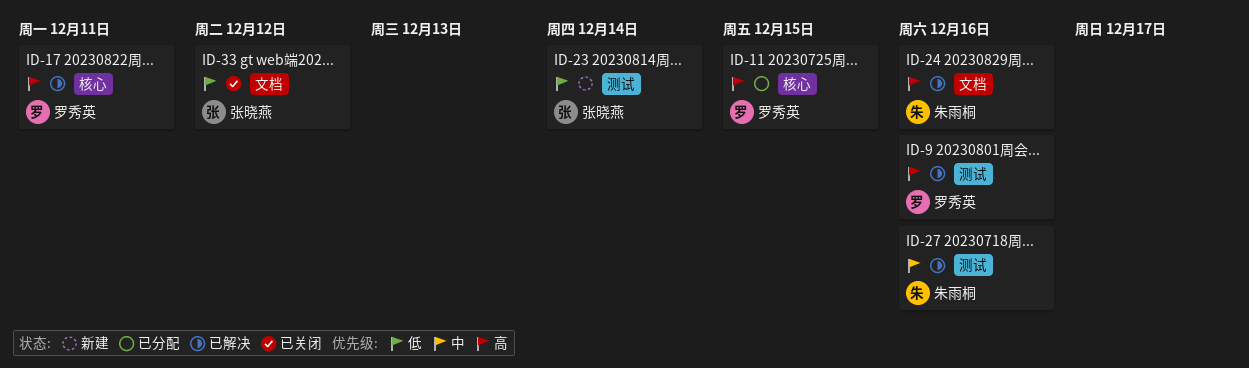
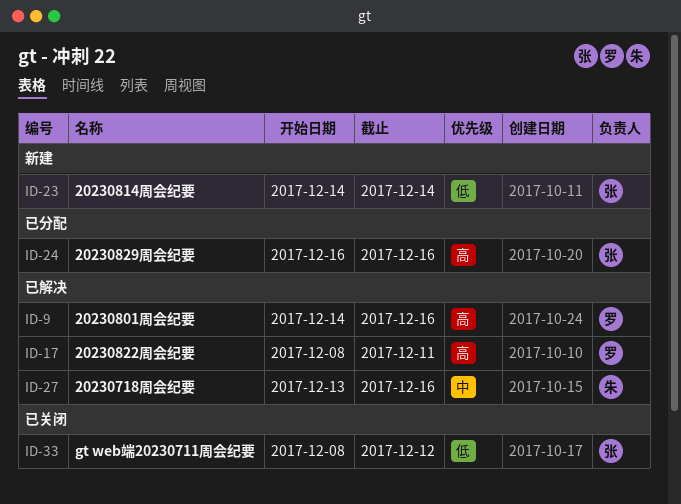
ID-11: present -> none
ID-24, status: 已解决 -> 已分配
ID-24, owner: 朱雨桐 -> 张晓燕

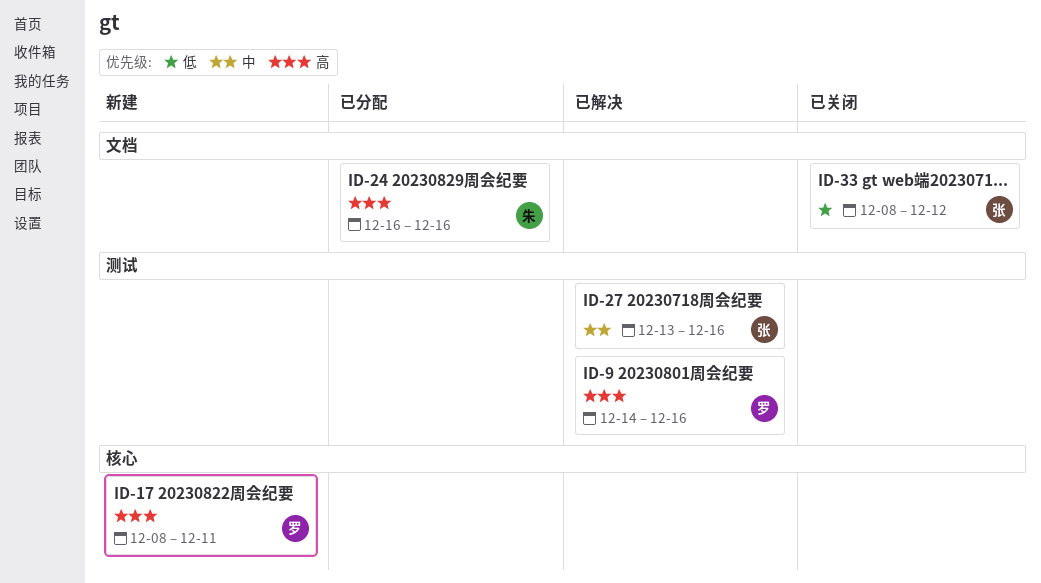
ID-17, status: 已解决 -> 新建
ID-23: present -> none
ID-24, owner: 张 -> 朱
ID-27, owner: 朱 -> 张

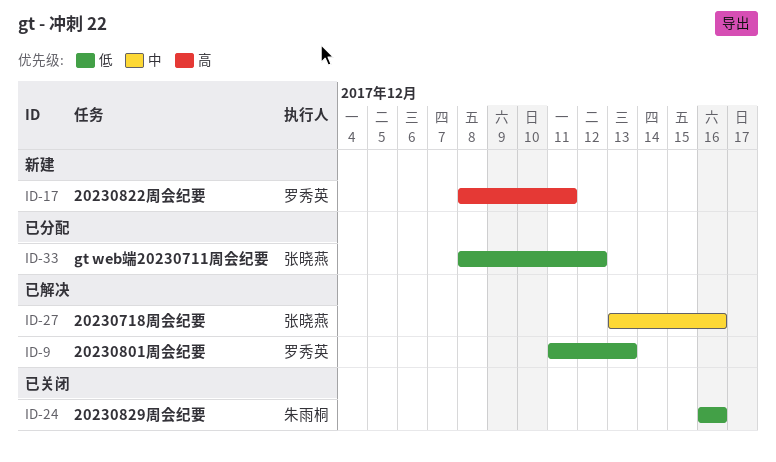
ID-9, priority: 高 -> 低
ID-9, start: Dec 14 -> Dec 11
ID-9, due: Dec 16 -> Dec 13
ID-24, status: 已分配 -> 已关闭
ID-24, priority: 高 -> 低
ID-33, status: 已关闭 -> 已分配

